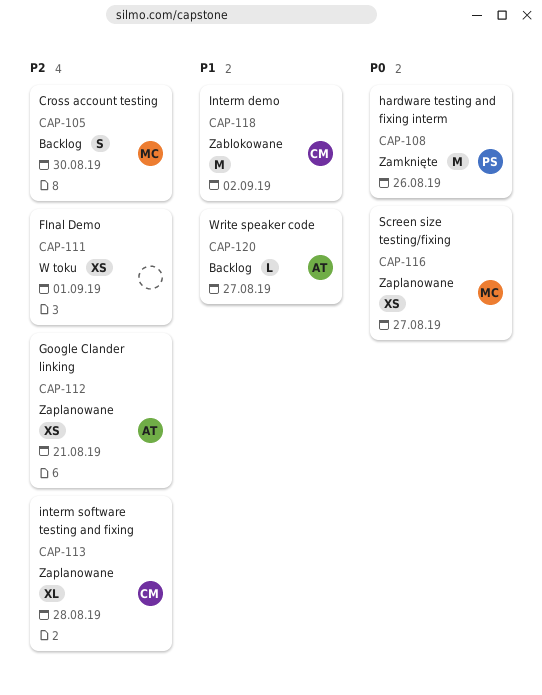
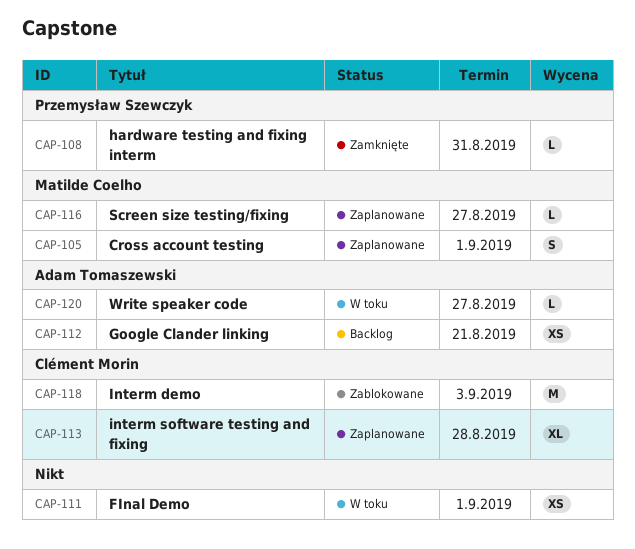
CAP-105, status: Backlog -> Zaplanowane
CAP-105, due: Aug 30 -> Sep 1
CAP-108, estimate: M -> L
CAP-108, due: Aug 26 -> Aug 31
CAP-112, status: Zaplanowane -> Backlog
CAP-116, estimate: XS -> L
CAP-118, due: Sep 2 -> Sep 3
CAP-120, status: Backlog -> W toku

